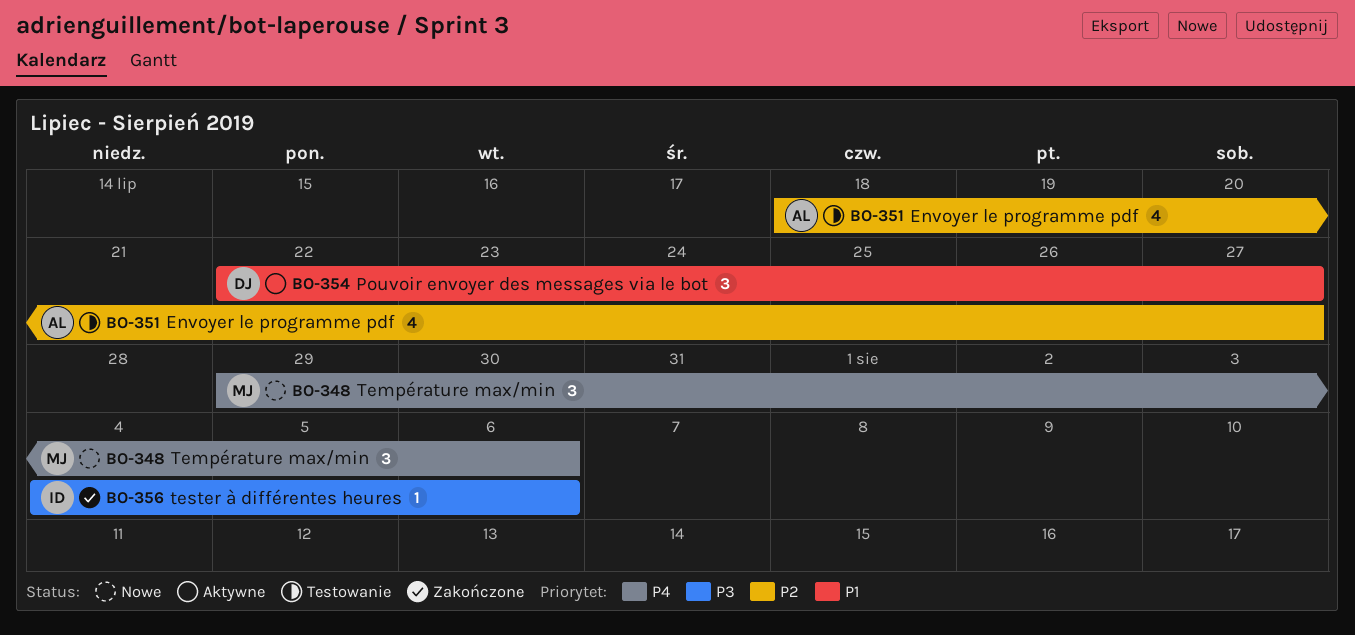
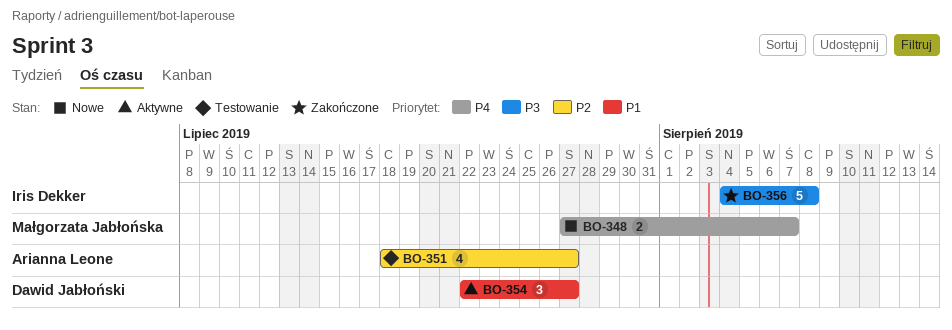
BO-348, estimate: 3 -> 2
BO-348, start: Jul 29 -> Jul 27
BO-348, due: Aug 6 -> Aug 7
BO-356, estimate: 1 -> 5
BO-356, due: Aug 6 -> Aug 8

